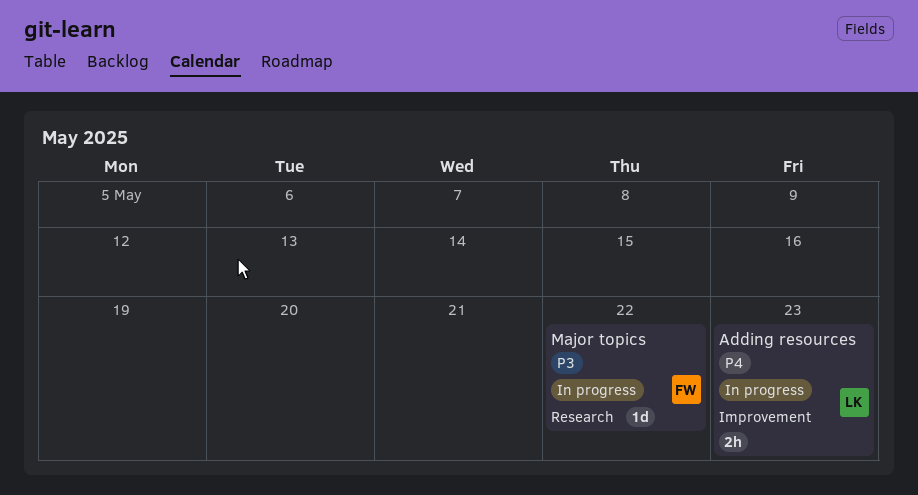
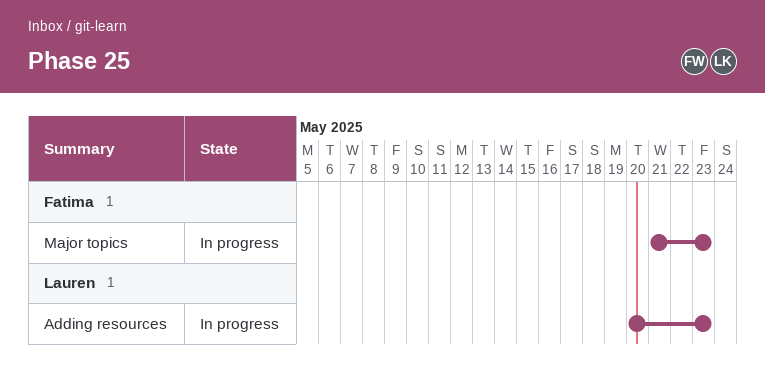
Major topics, due: May 22 -> May 23

